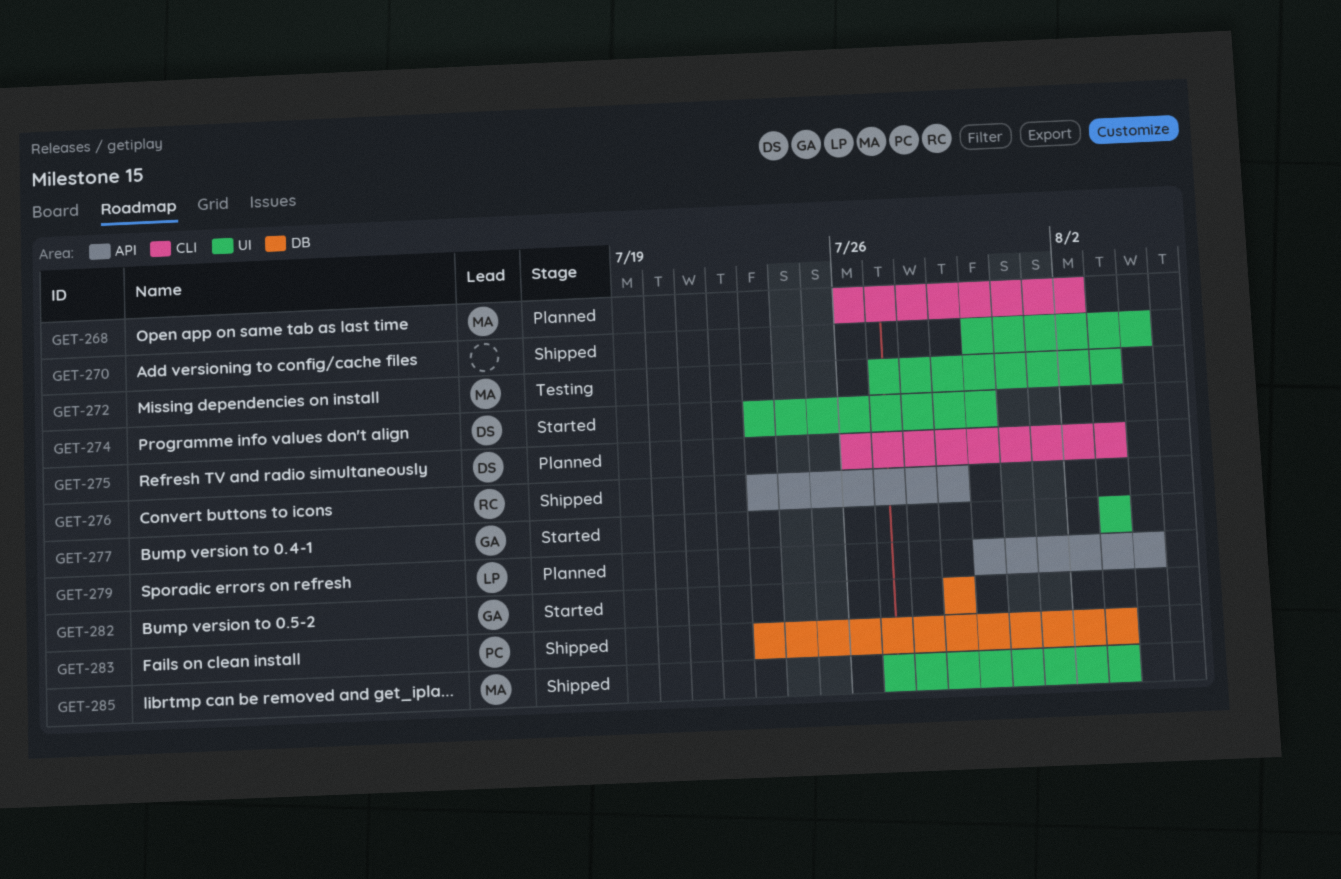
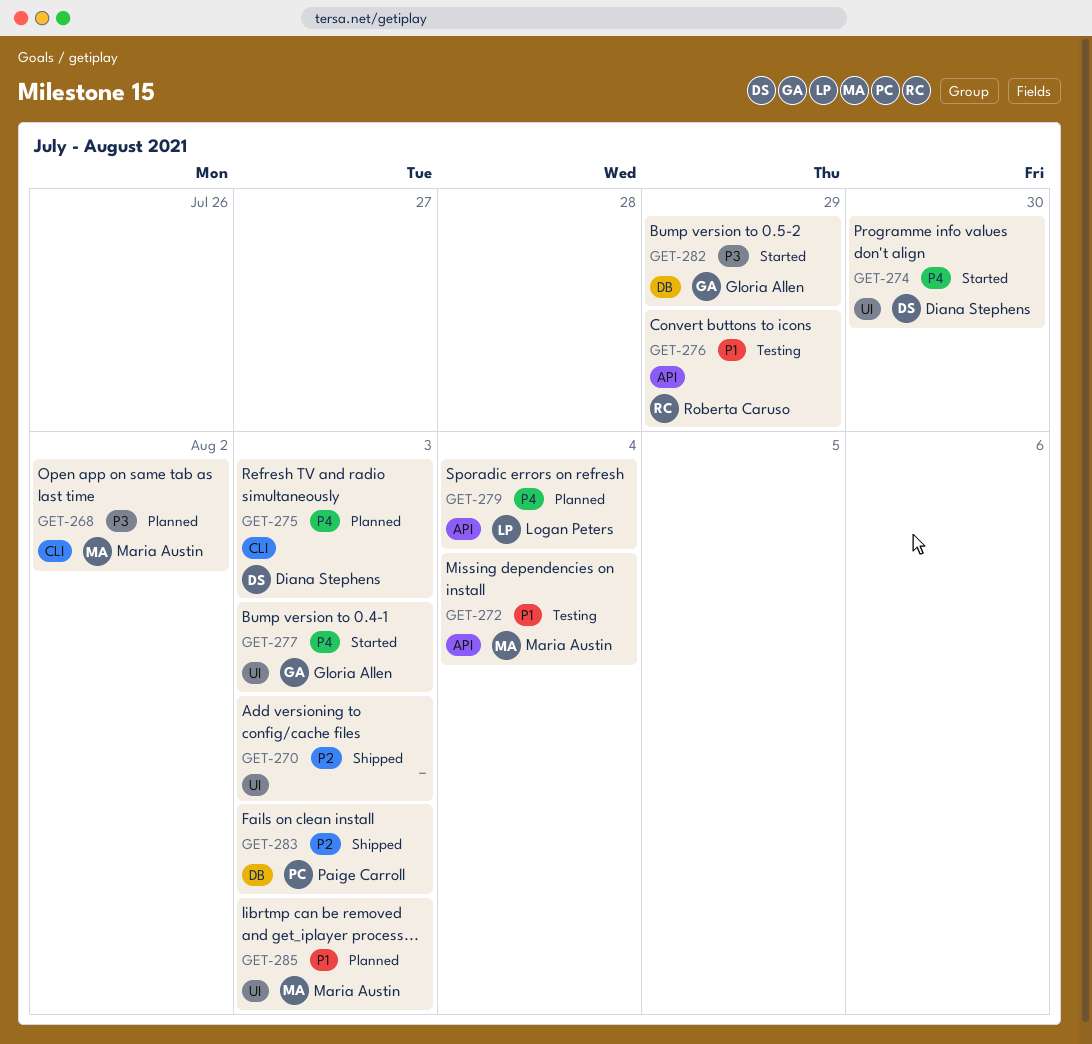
GET-270, due: Aug 4 -> Aug 3
GET-272, label: UI -> API
GET-272, due: Aug 3 -> Aug 4
GET-276, status: Shipped -> Testing
GET-285, status: Shipped -> Planned

